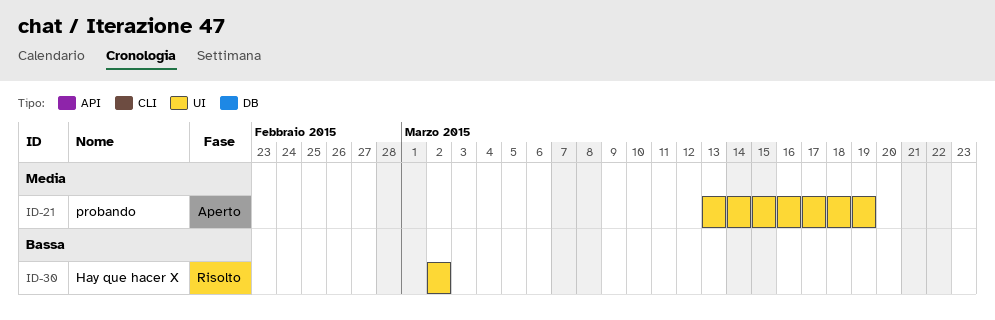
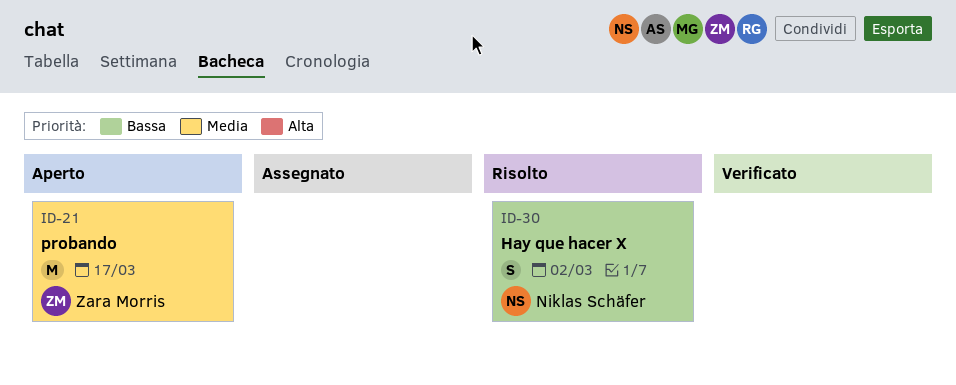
ID-21, due: Mar 19 -> Mar 17

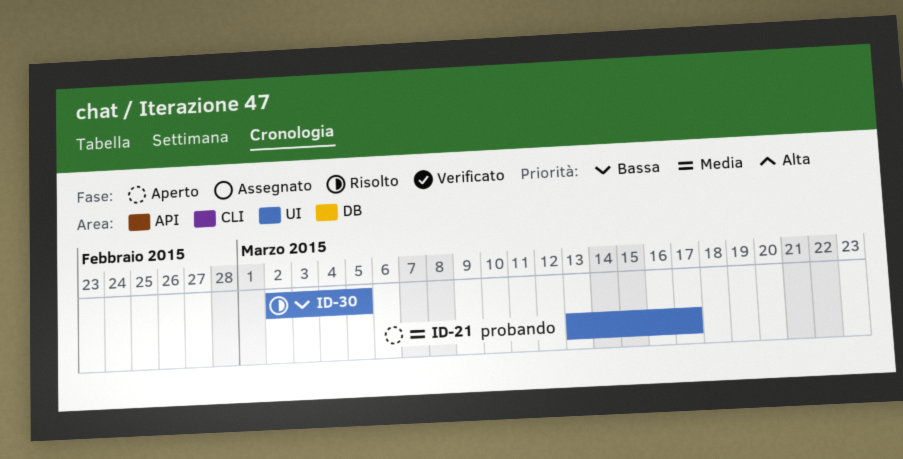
ID-30, due: Mar 2 -> Mar 5

